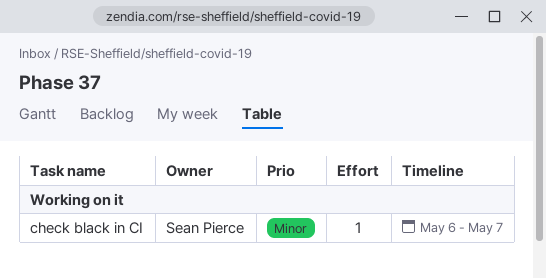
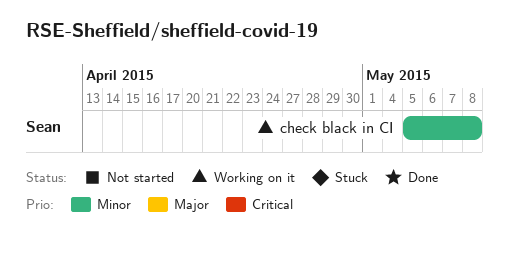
check black in CI, start: May 6 -> May 5
check black in CI, due: May 7 -> May 8

